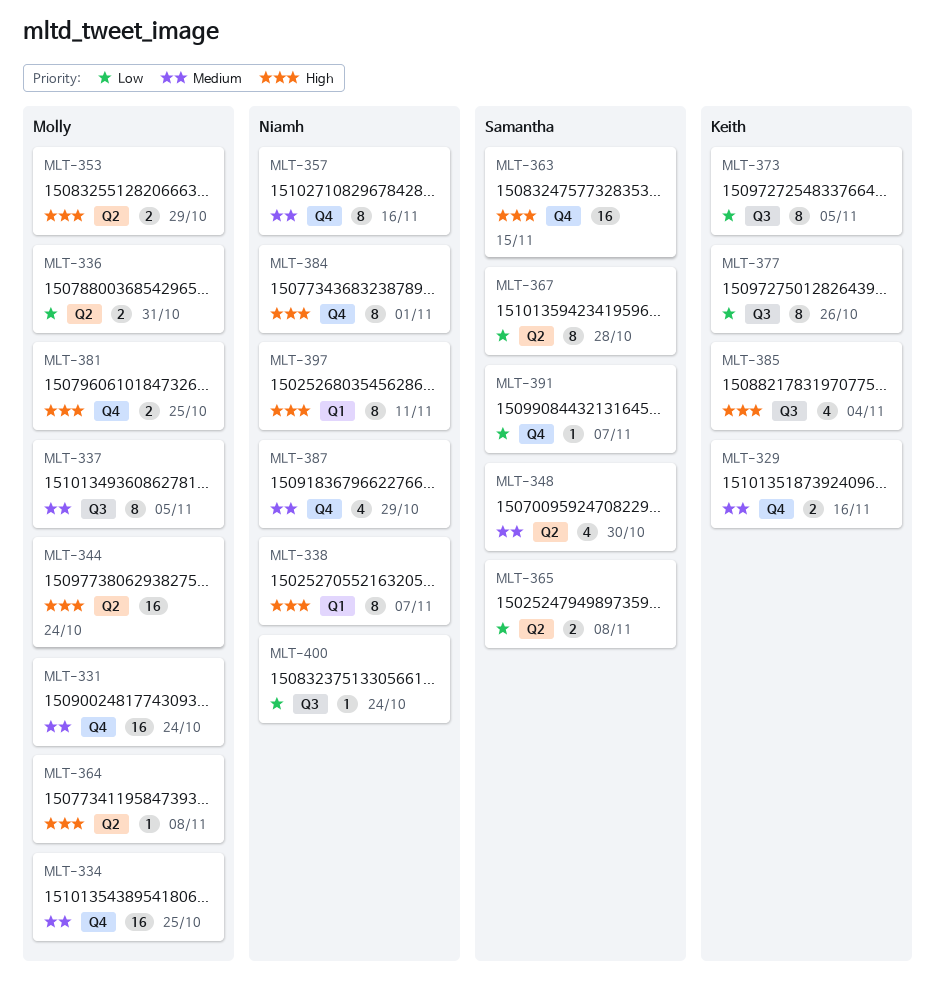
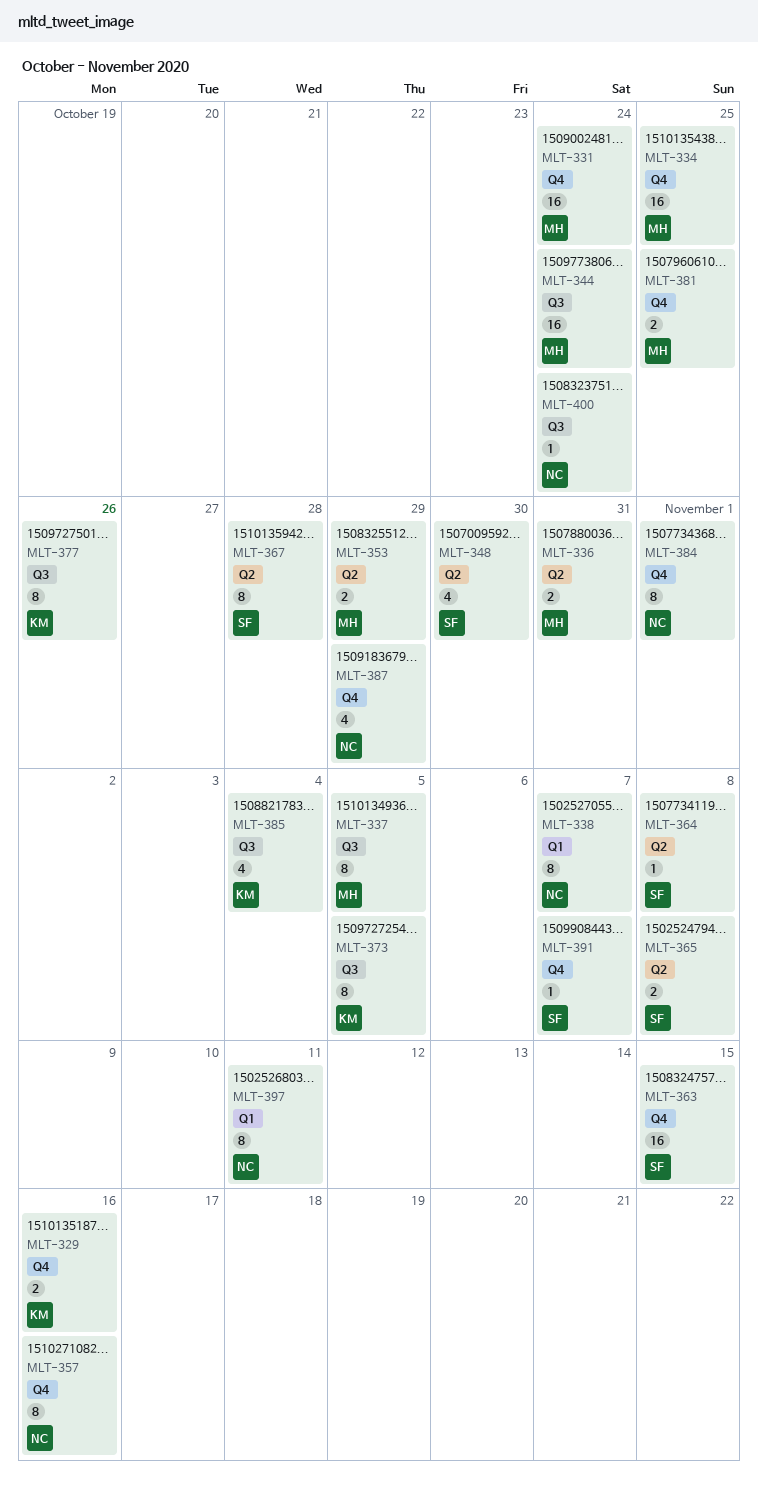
MLT-344, label: Q2 -> Q3
MLT-364, owner: Molly -> Samantha

